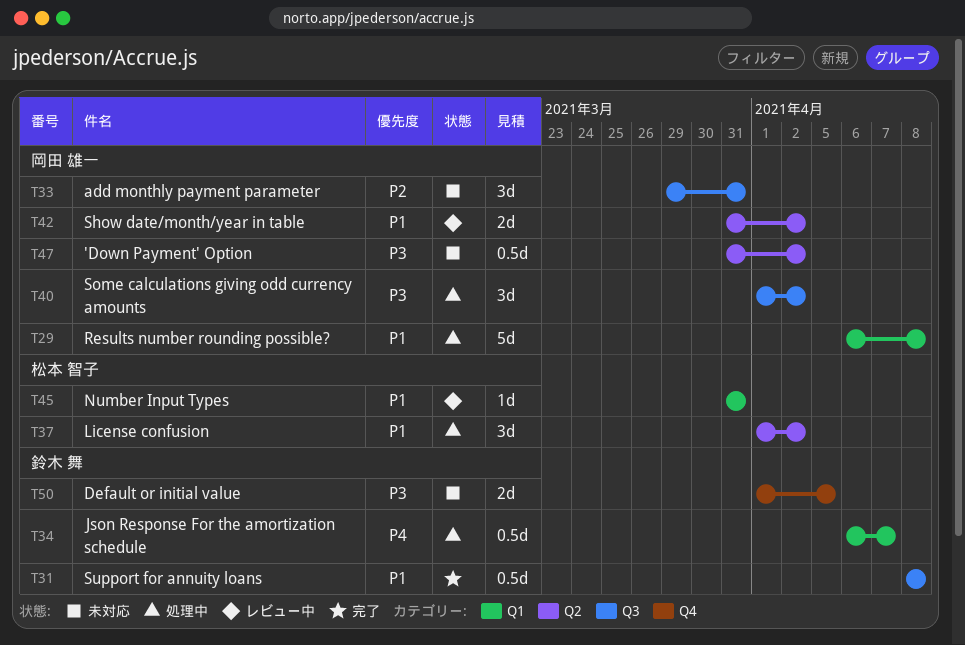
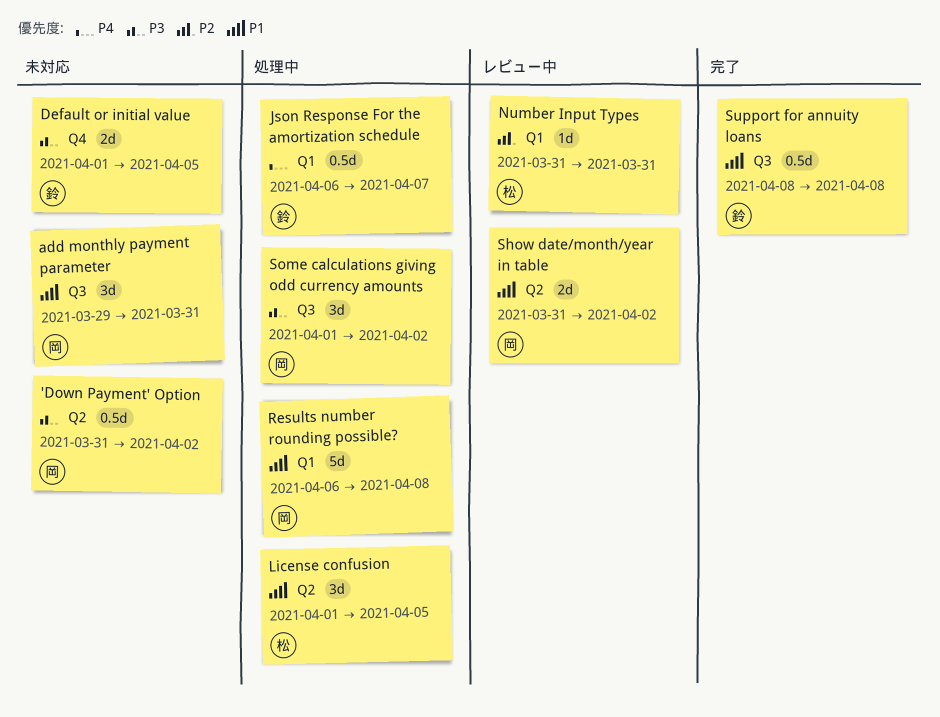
add monthly payment parameter, priority: P2 -> P1
License confusion, due: Apr 2 -> Apr 5
Number Input Types, priority: P1 -> P2

